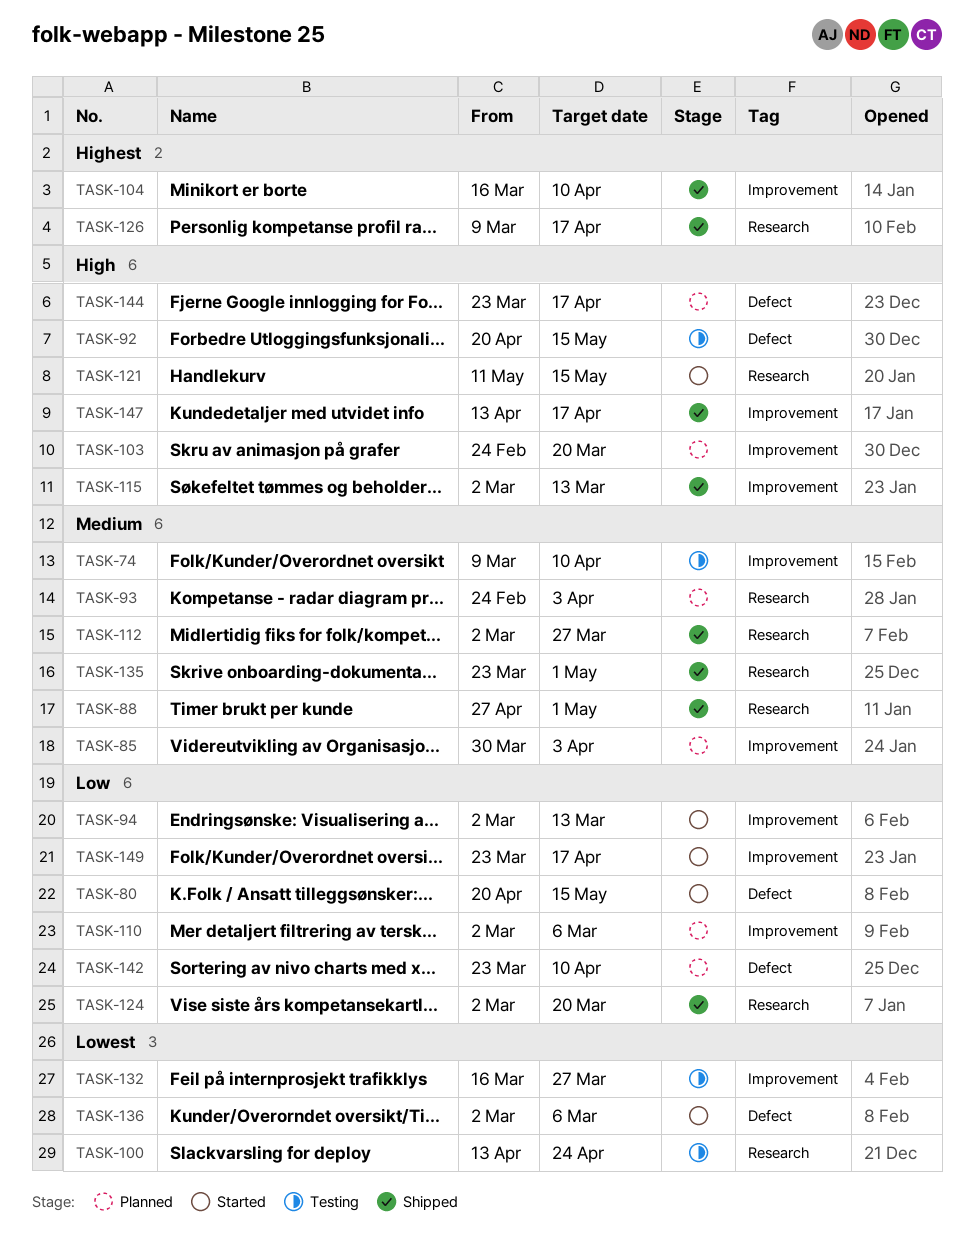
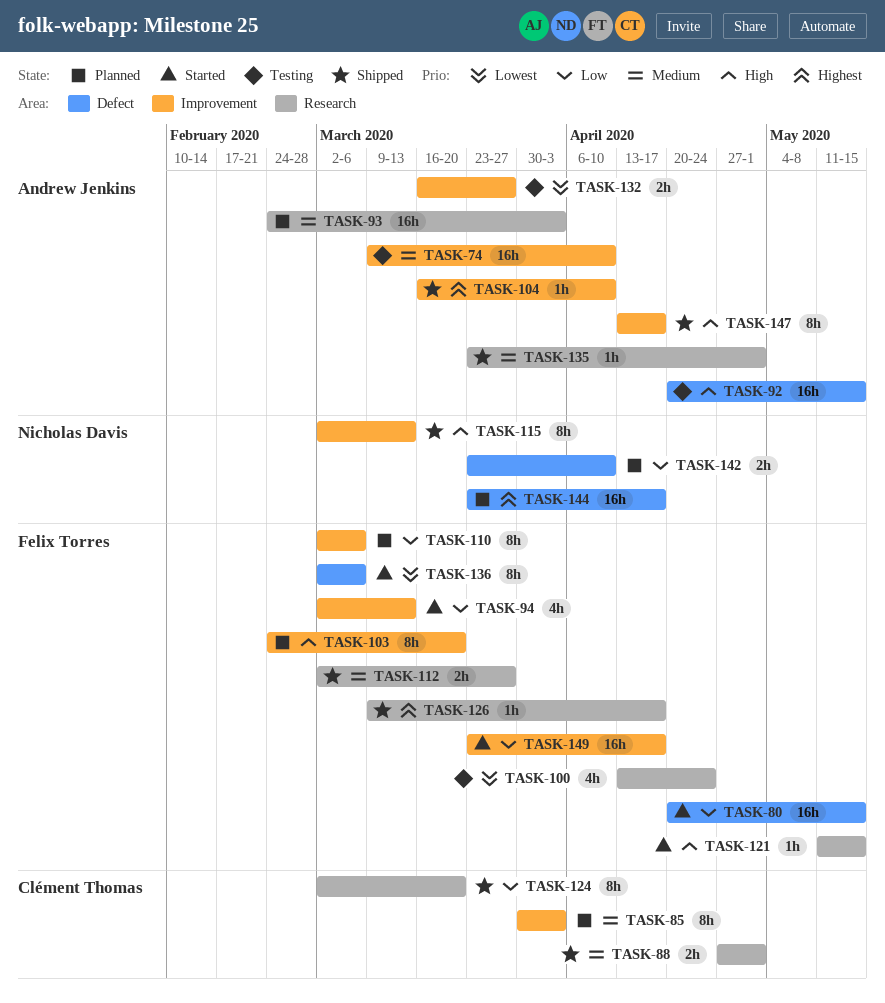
TASK-144, priority: High -> Highest

